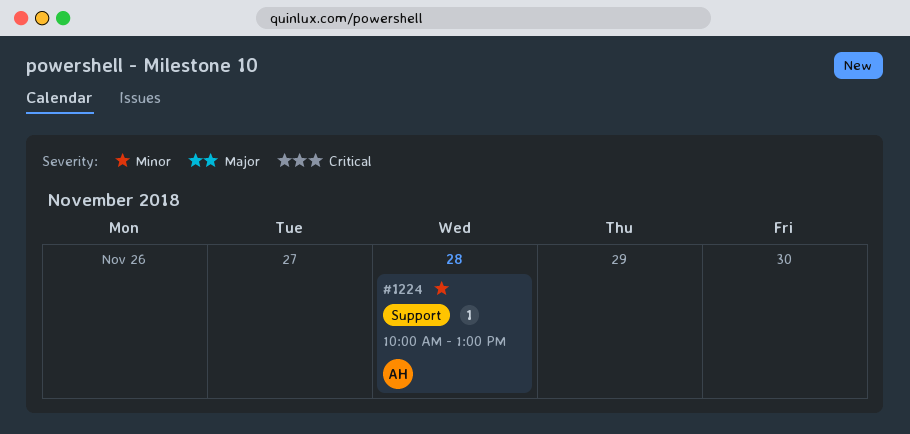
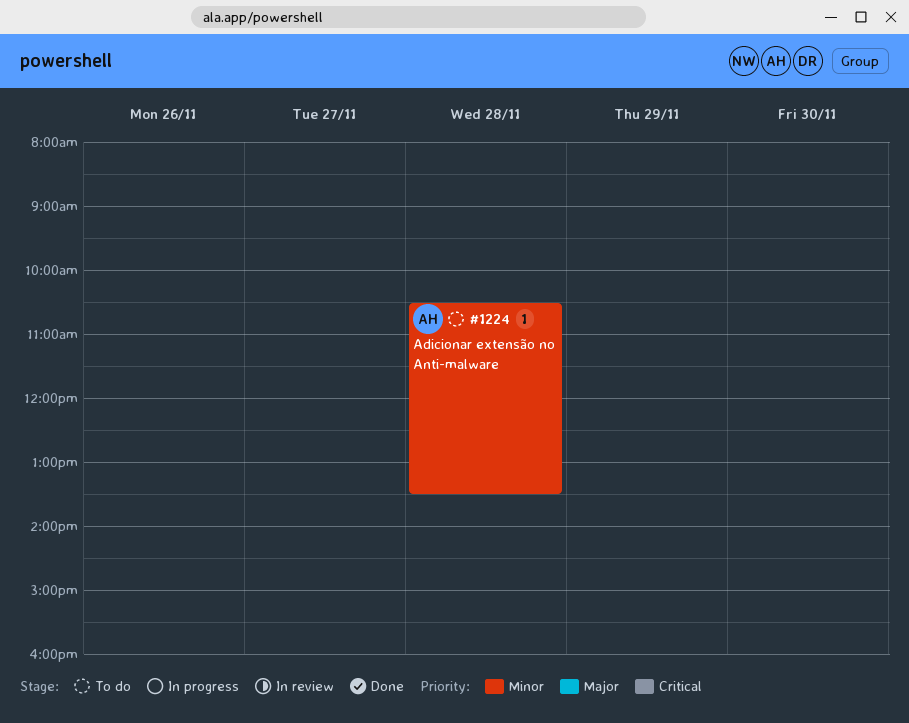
#1224, begins: 10:00 -> 10:30
#1224, ends: 13:00 -> 13:30

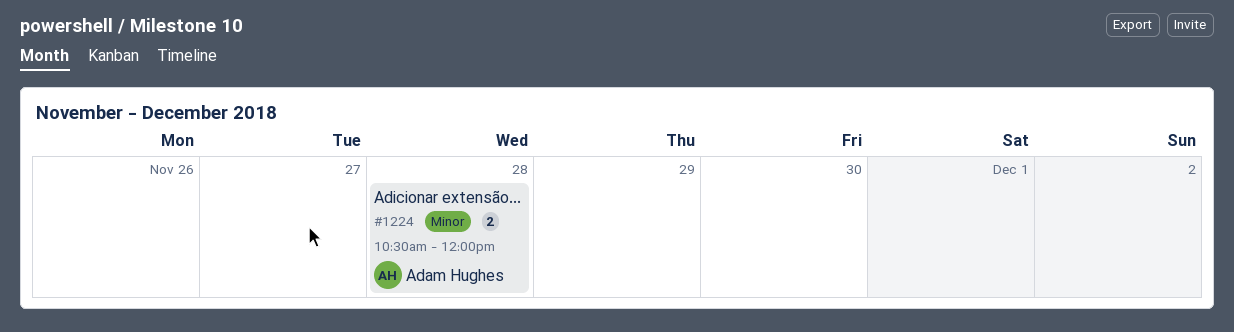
#1224, estimate: 1 -> 2
#1224, ends: 13:30 -> 12:00

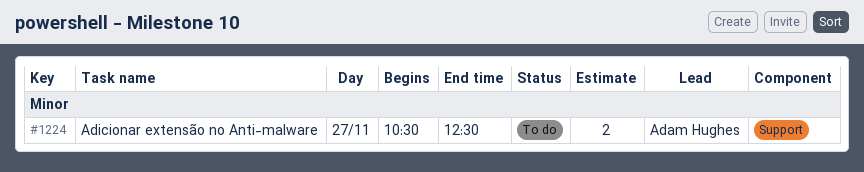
#1224, day: Nov 28 -> Nov 27
#1224, ends: 12:00 -> 12:30

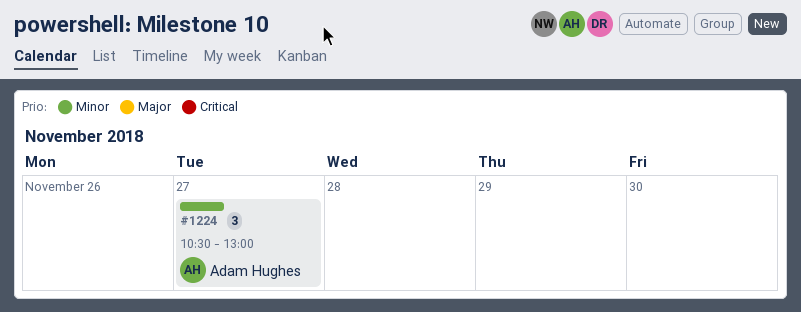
#1224, estimate: 2 -> 3
#1224, ends: 12:30 -> 13:00

